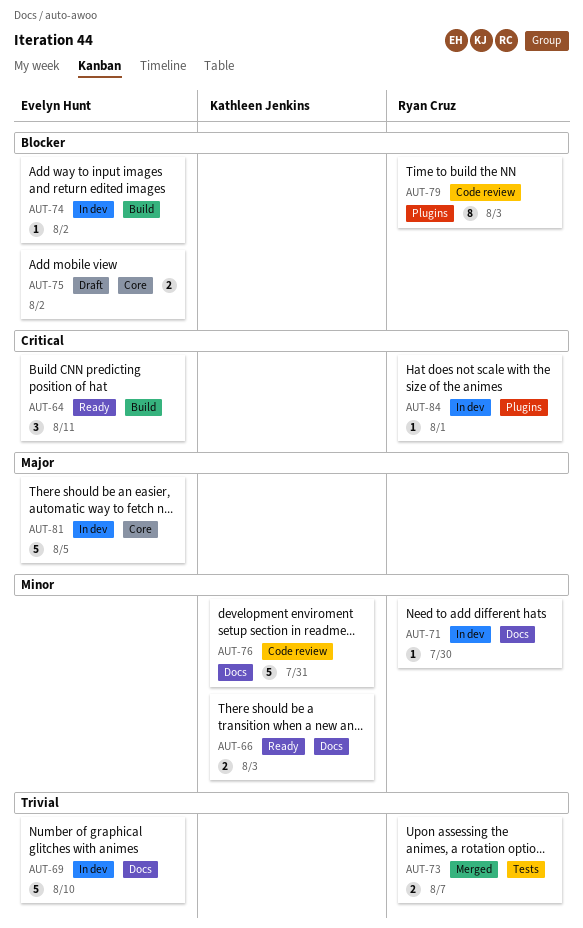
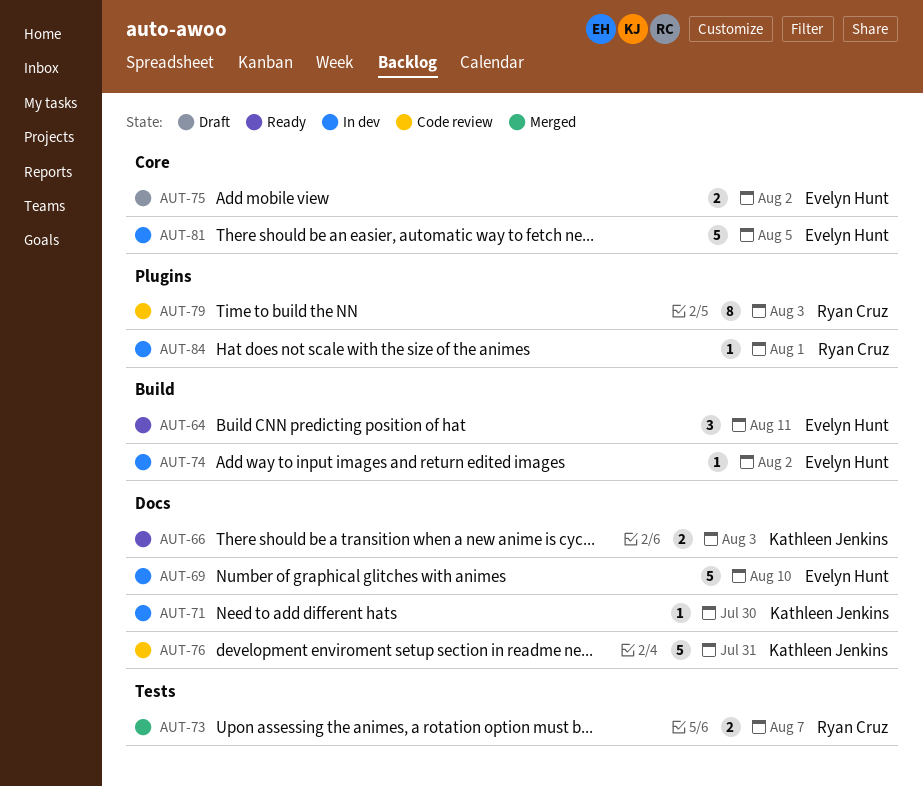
AUT-71, owner: Ryan Cruz -> Kathleen Jenkins

